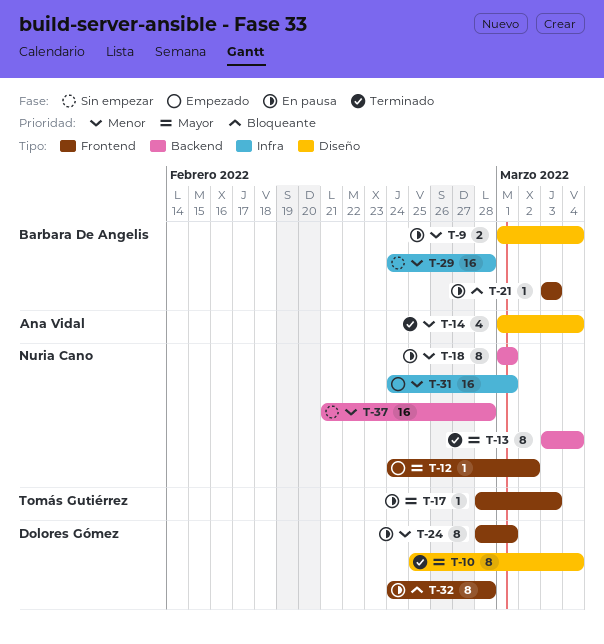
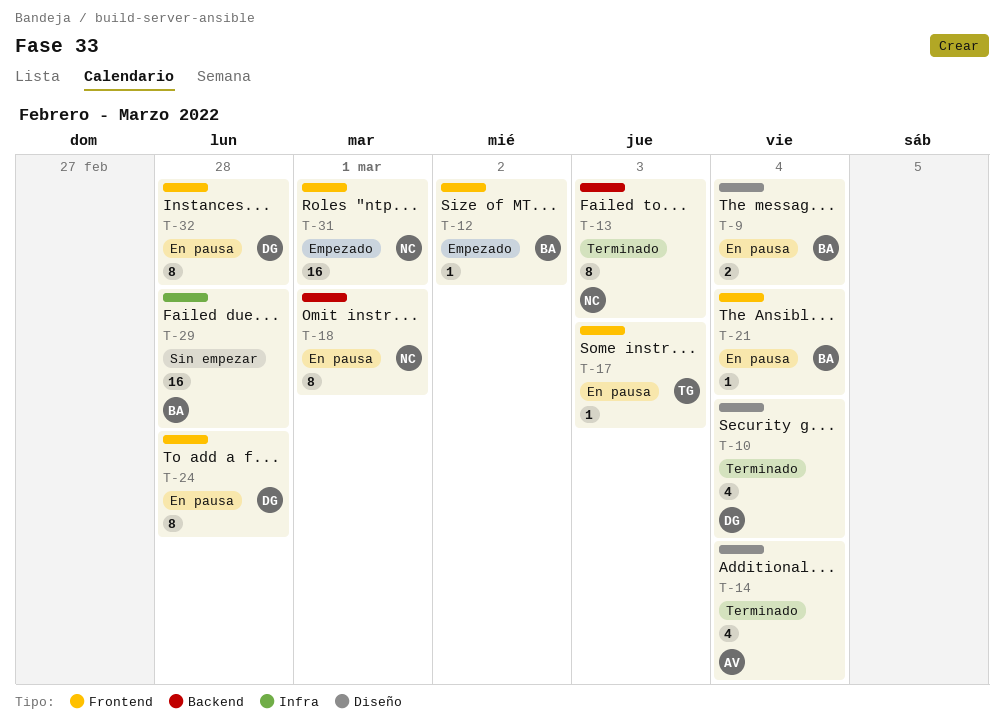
T-10, estimate: 8 -> 4
T-12, owner: Nuria Cano -> Barbara De Angelis
T-13, due: Mar 4 -> Mar 3
T-21, due: Mar 3 -> Mar 4
T-24, due: Mar 1 -> Feb 28
T-31, label: Infra -> Frontend
T-37: present -> none

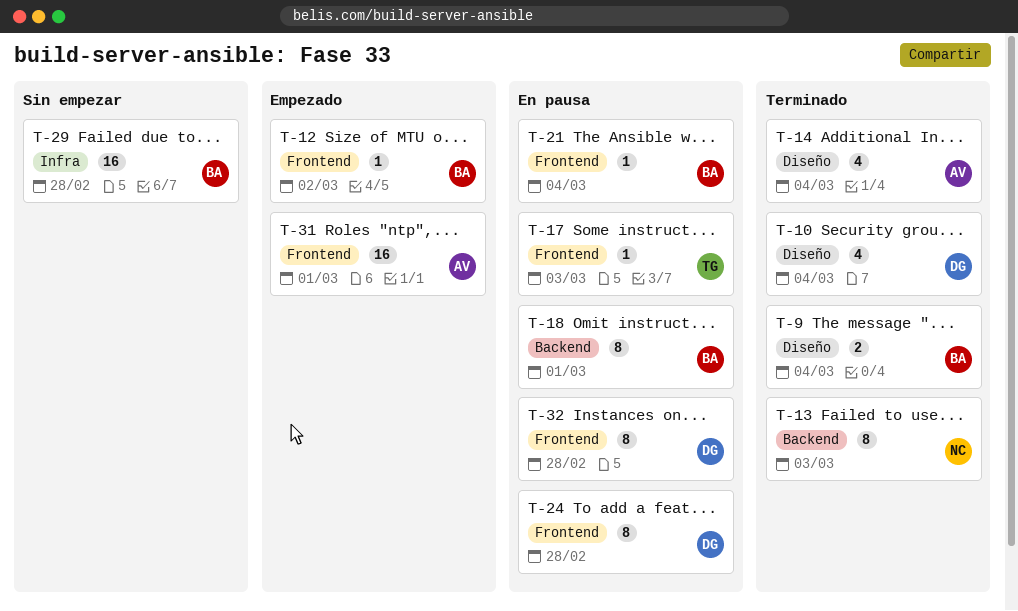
T-9, status: En pausa -> Terminado
T-18, owner: NC -> BA
T-31, owner: NC -> AV

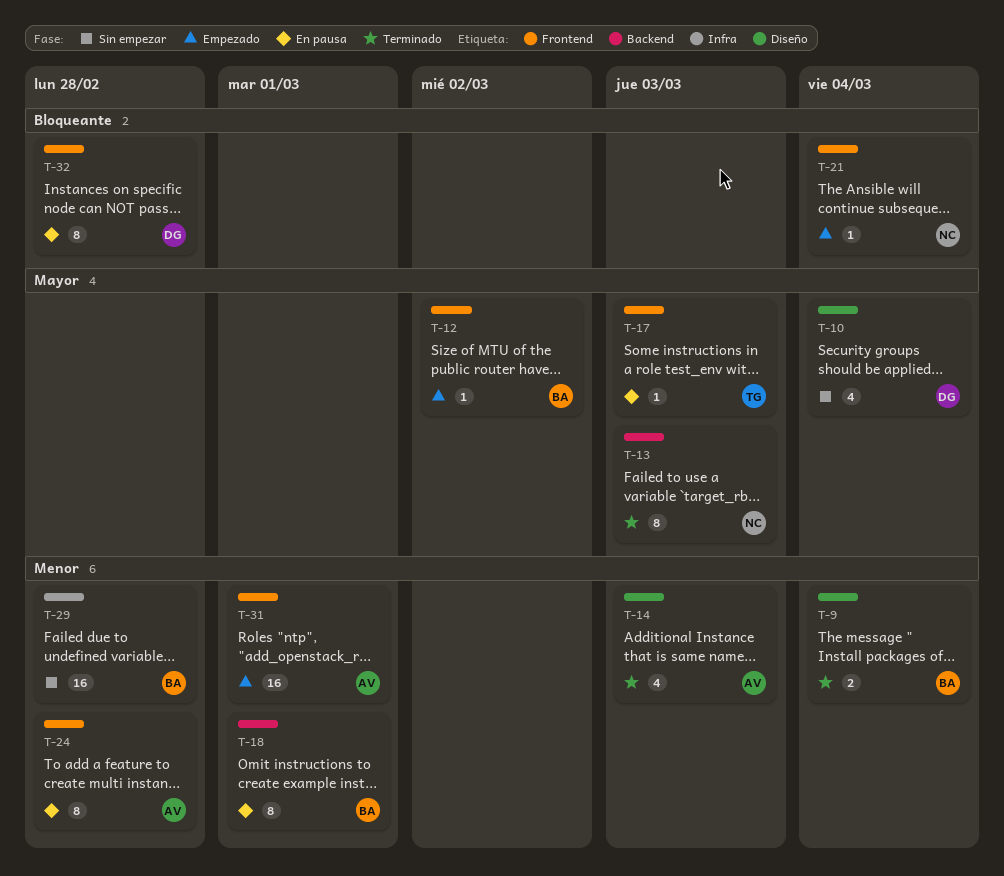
T-10, status: Terminado -> Sin empezar
T-14, due: Mar 4 -> Mar 3
T-21, status: En pausa -> Empezado
T-21, owner: BA -> NC
T-24, owner: DG -> AV

